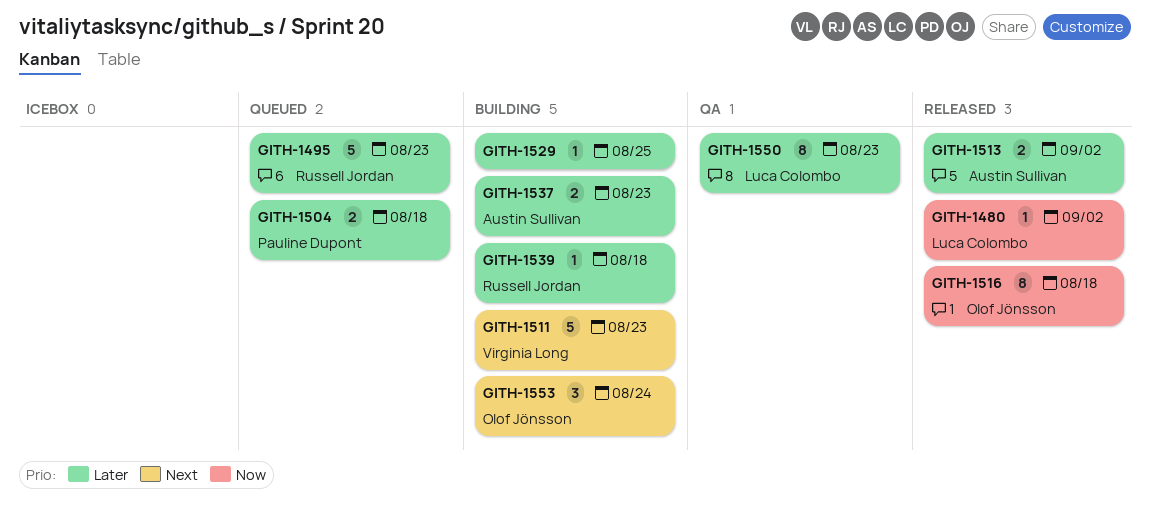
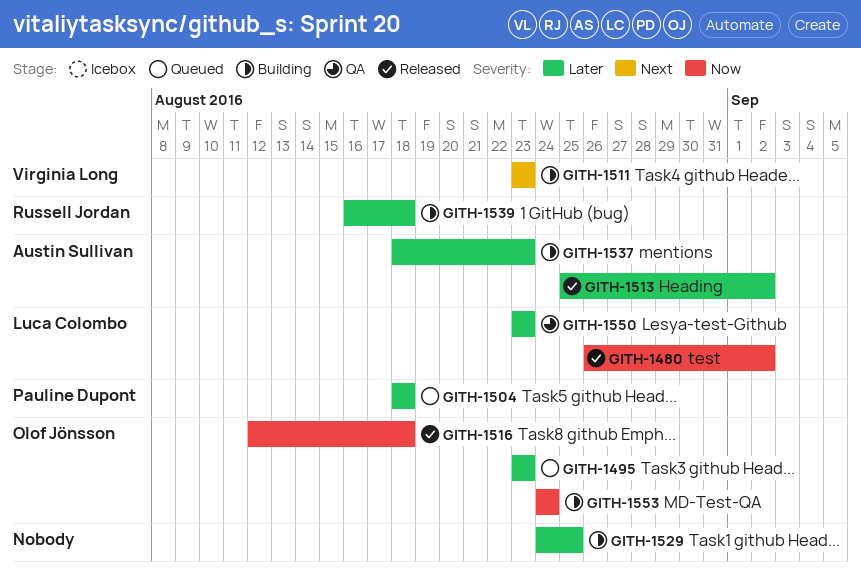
GITH-1495, owner: Russell Jordan -> Olof Jönsson
GITH-1553, priority: Next -> Now

